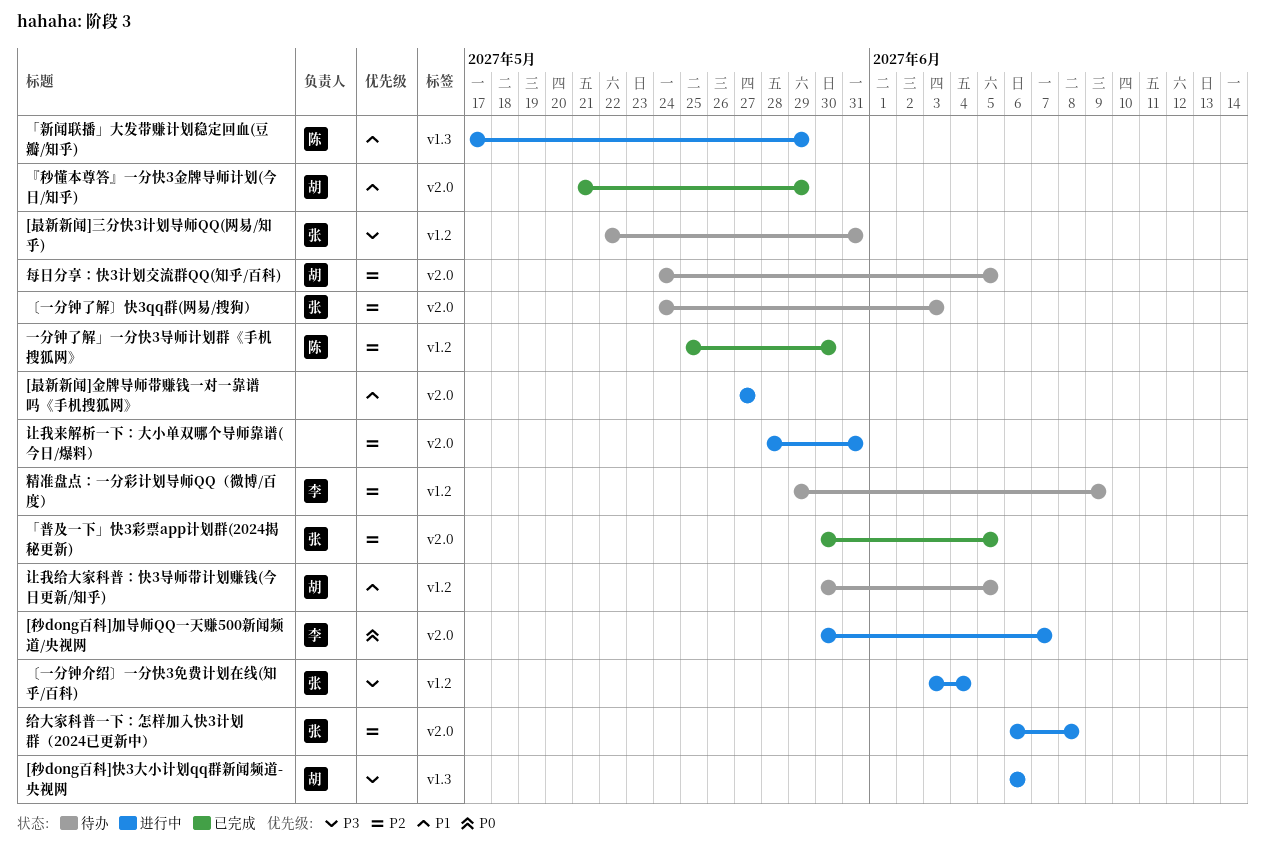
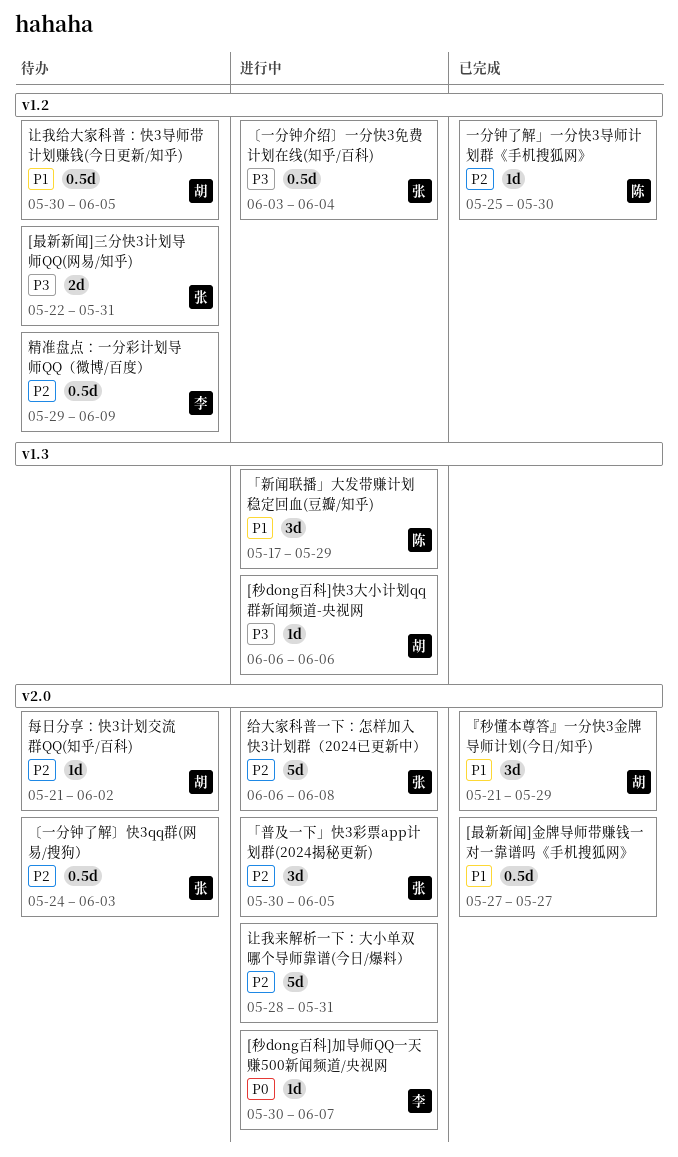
[最新新闻]金牌导师带赚钱一对一靠谱吗《手机搜狐网》, status: 进行中 -> 已完成
「普及一下」快3彩票app计划群(2024揭秘更新), status: 已完成 -> 进行中
每日分享：快3计划交流群QQ(知乎/百科), start: May 24 -> May 21
每日分享：快3计划交流群QQ(知乎/百科), due: Jun 5 -> Jun 2

